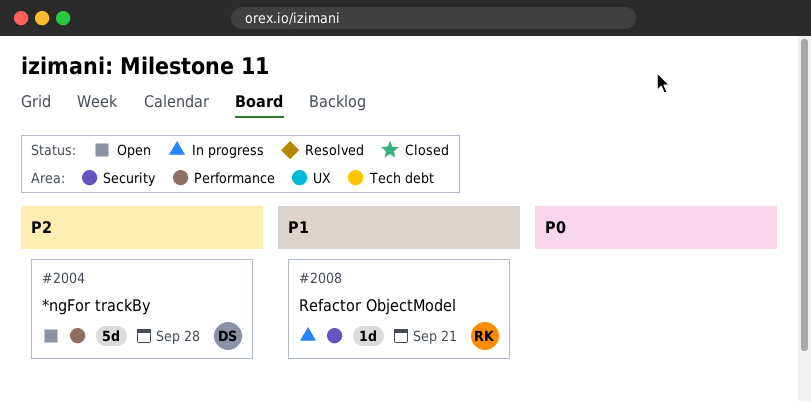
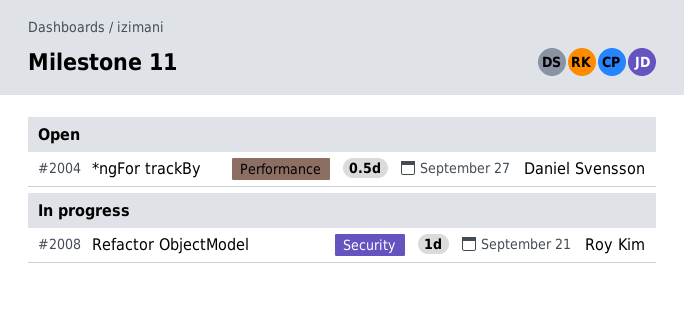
#2004, estimate: 5d -> 0.5d
#2004, due: Sep 28 -> Sep 27

